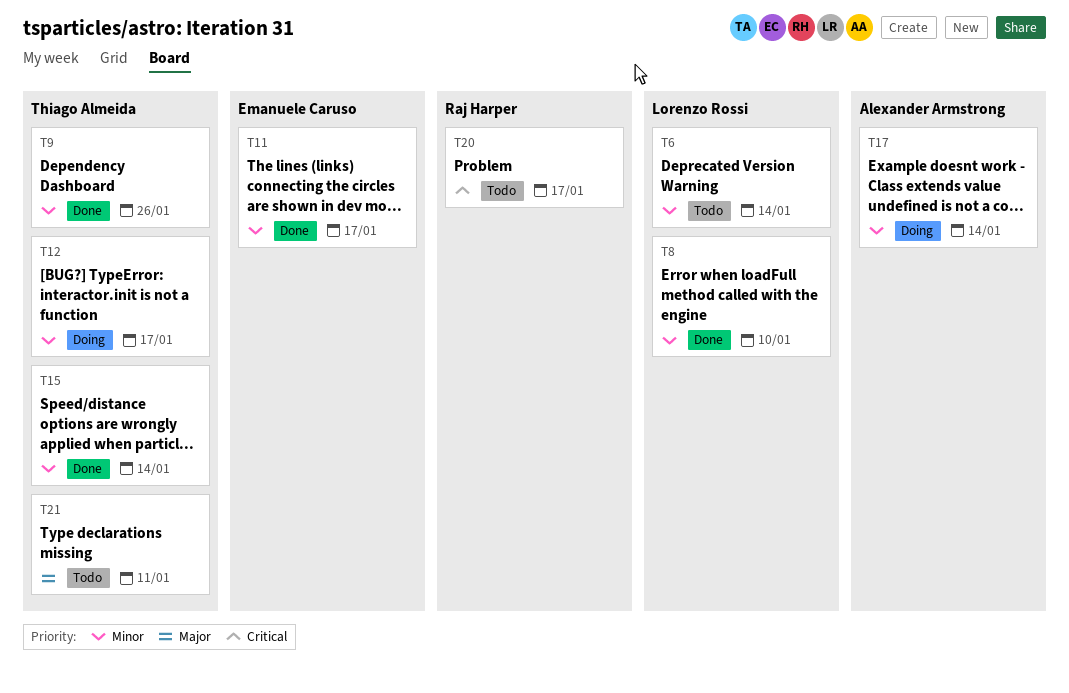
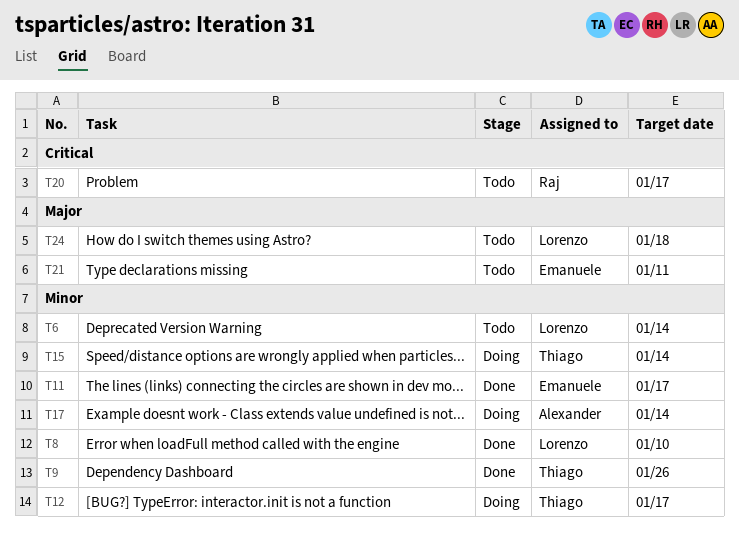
T15, status: Done -> Doing
T21, owner: Thiago Almeida -> Emanuele Caruso
T24: none -> present

